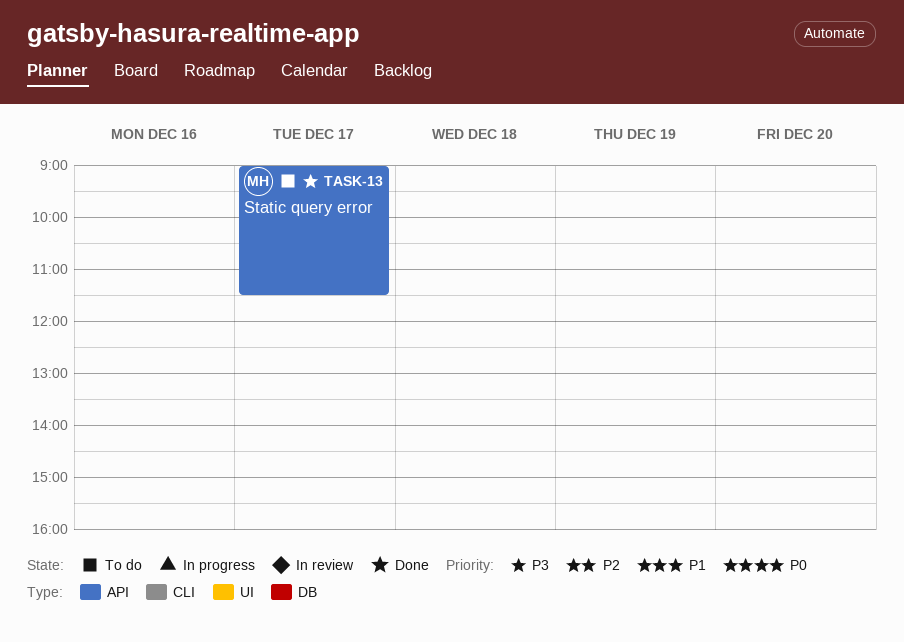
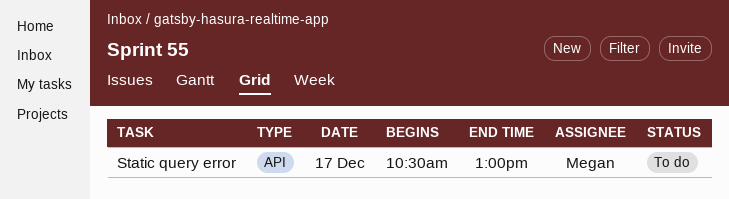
Static query error, begins: 09:00 -> 10:30
Static query error, ends: 11:30 -> 13:00

